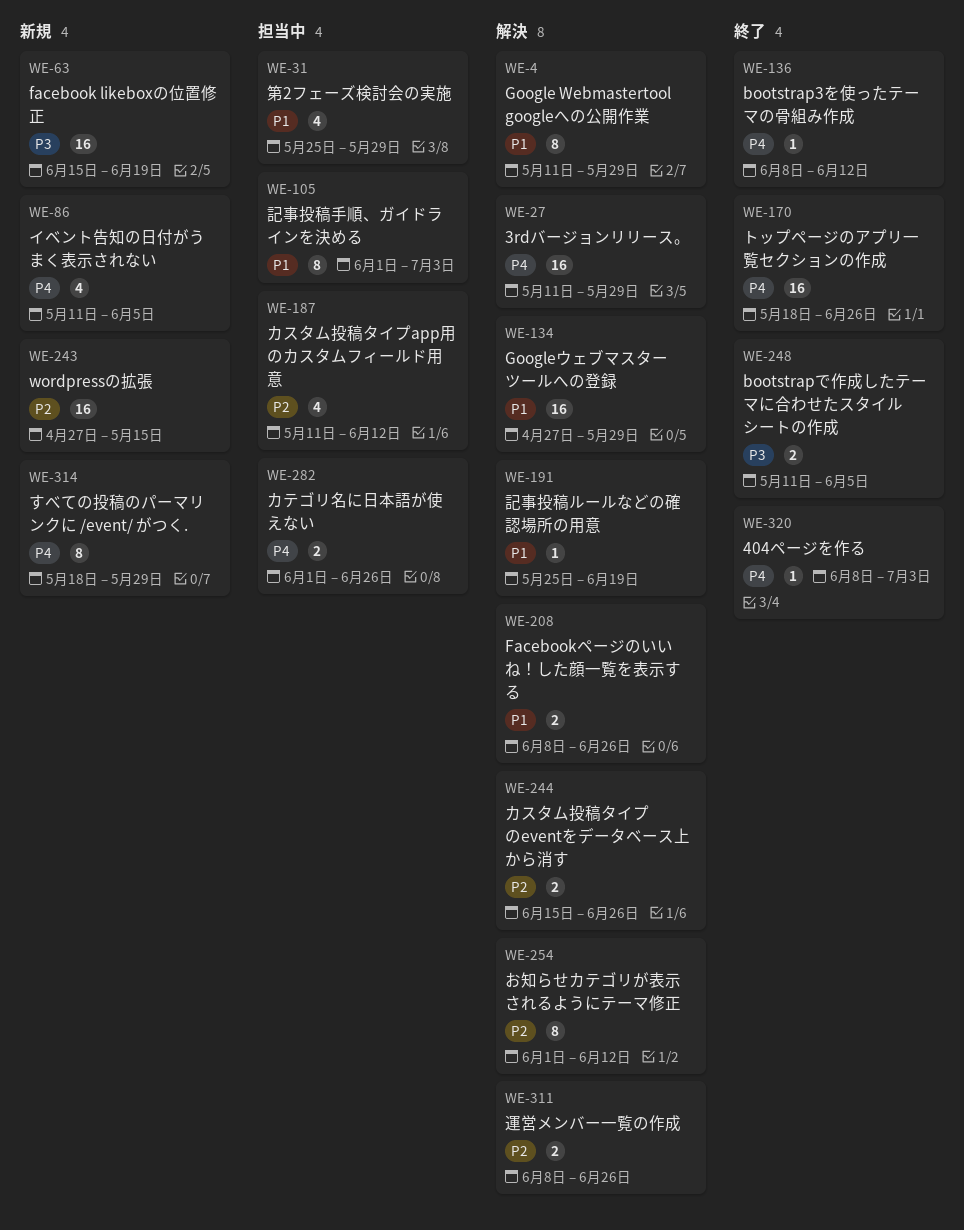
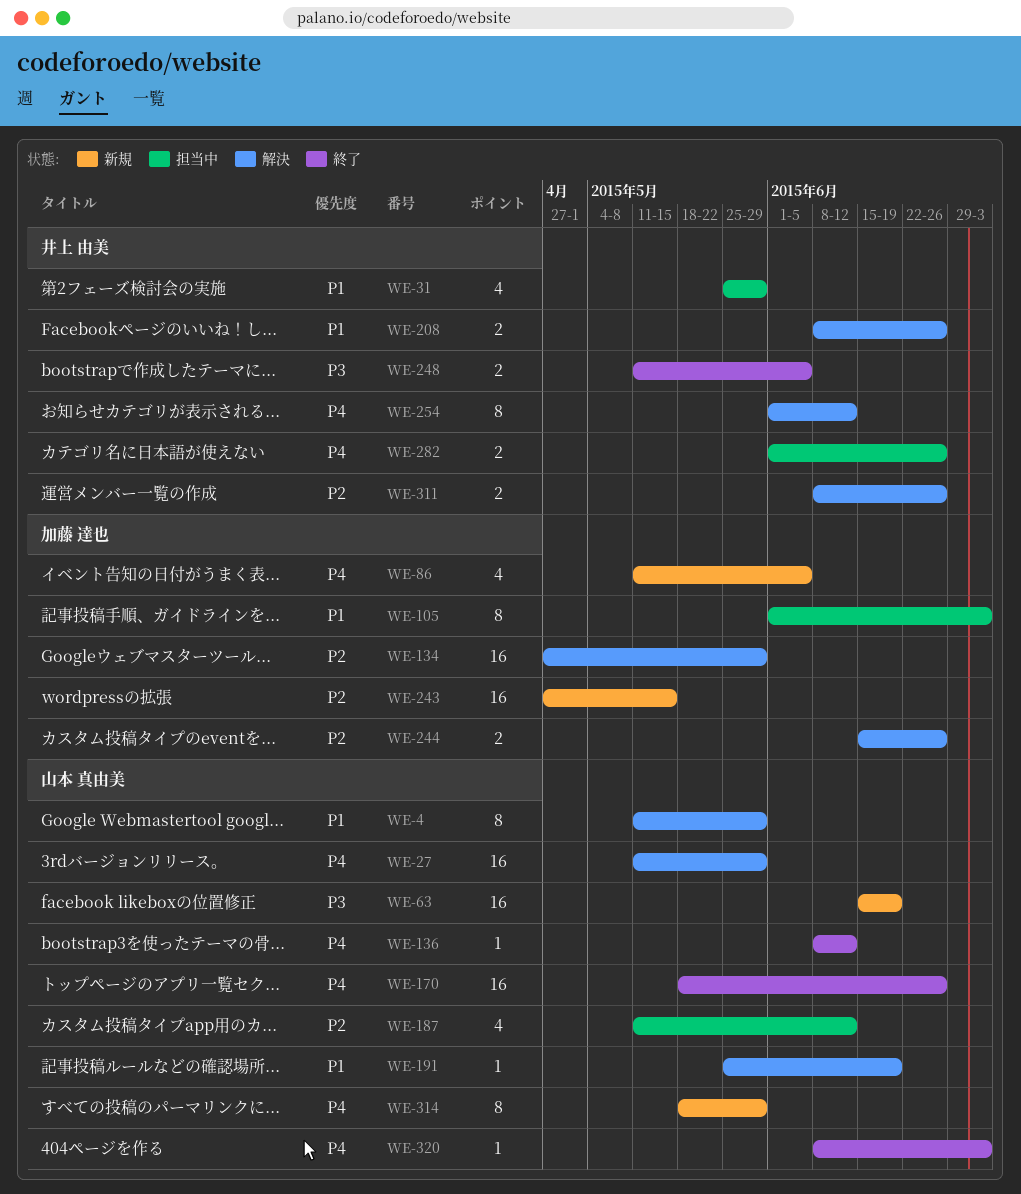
WE-134, priority: P1 -> P2
WE-254, priority: P2 -> P4

